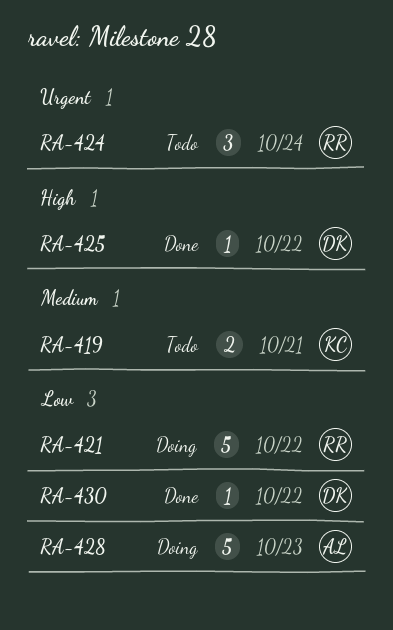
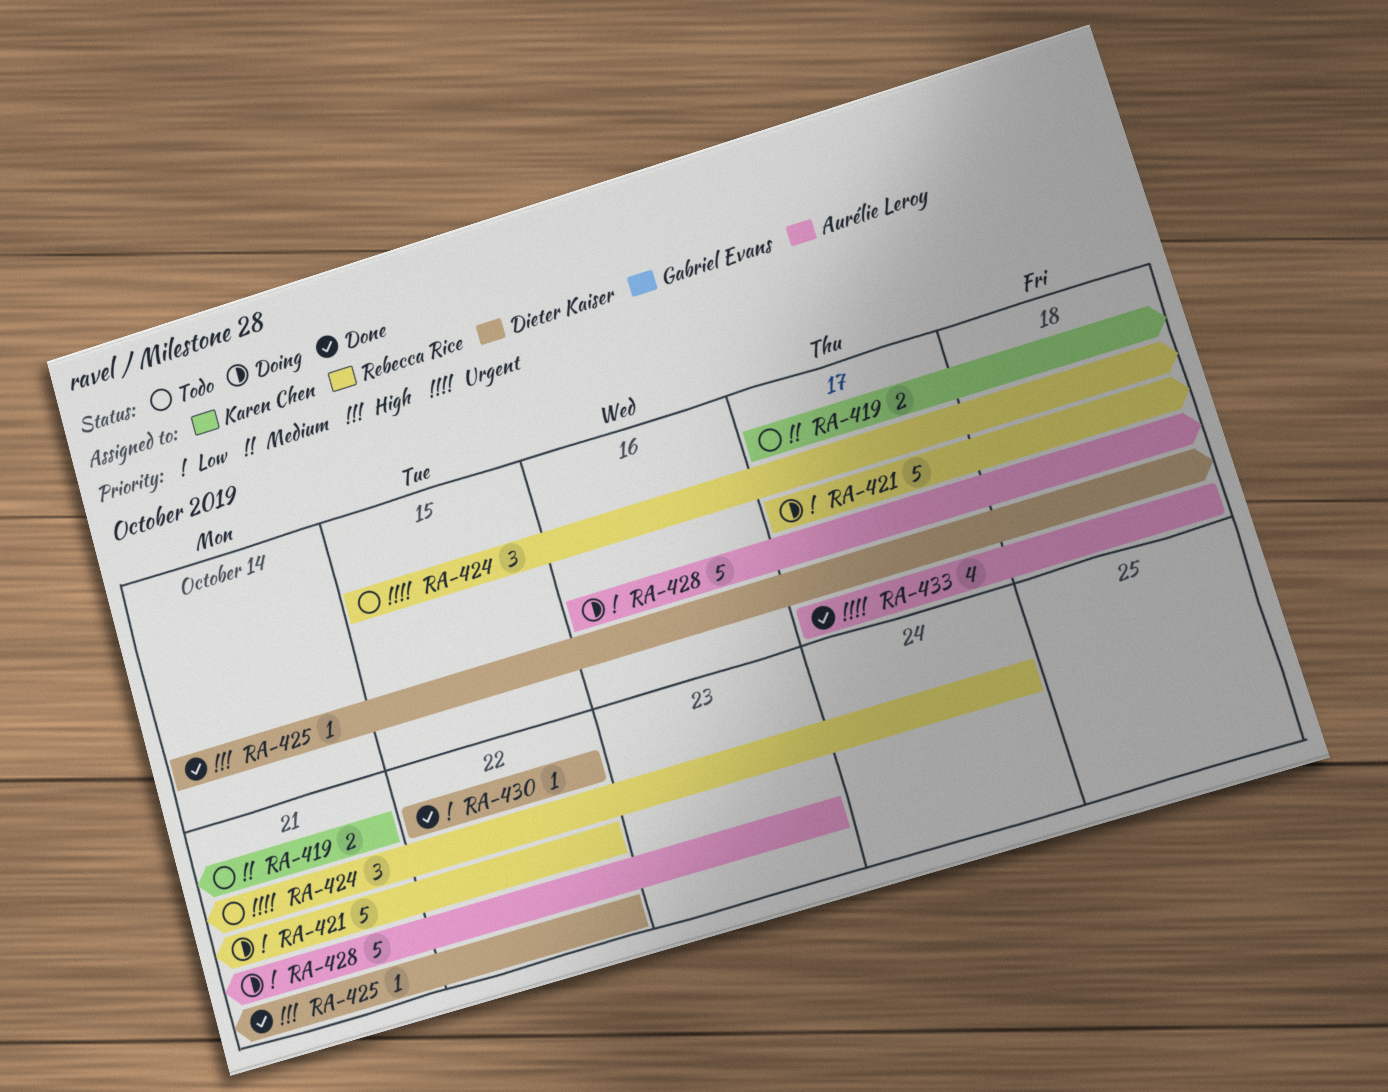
RA-433: none -> present

